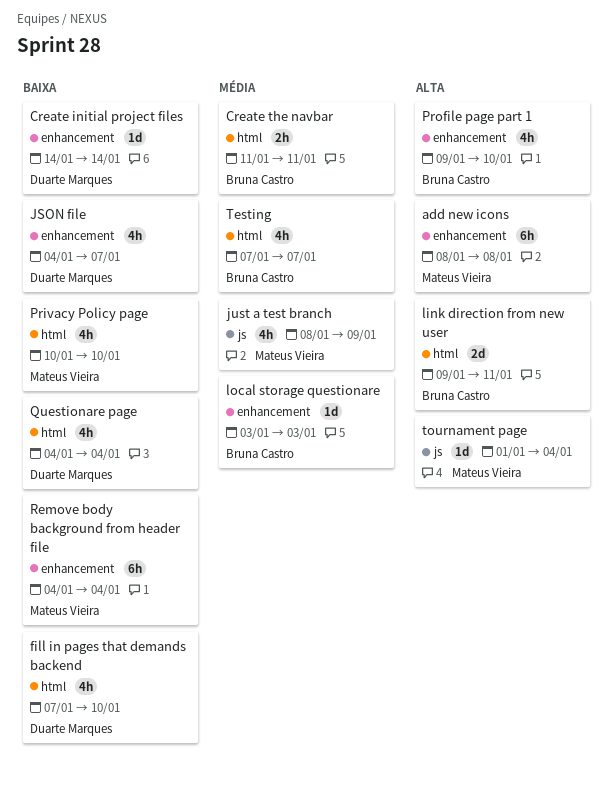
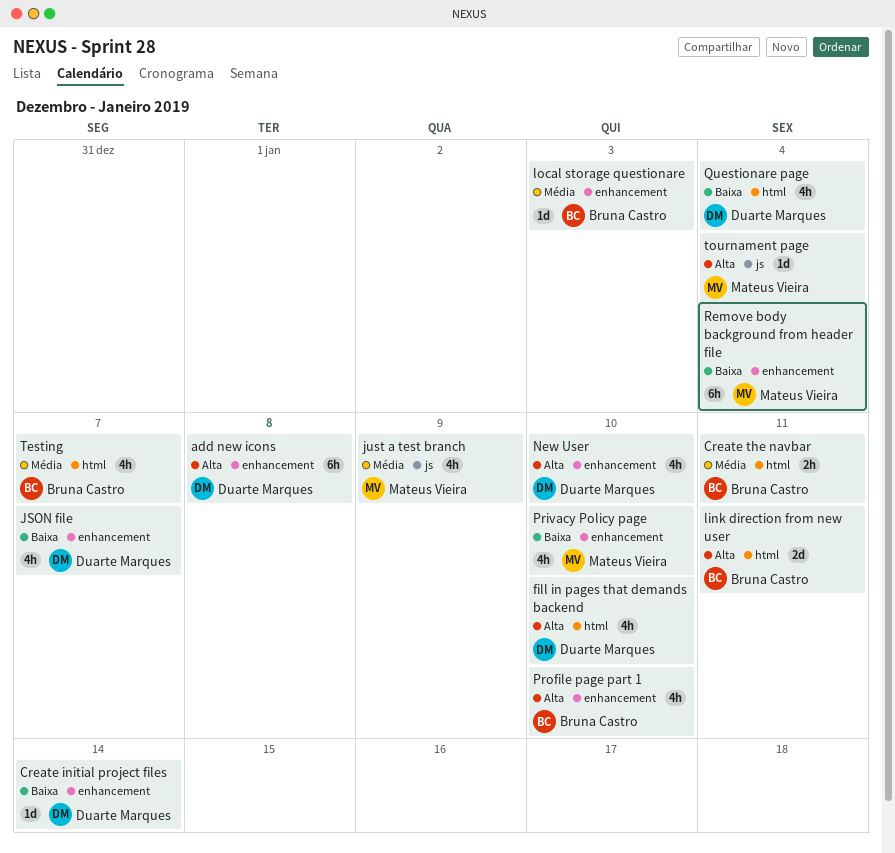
add new icons, owner: Mateus Vieira -> Duarte Marques
fill in pages that demands backend, priority: Baixa -> Alta
New User: none -> present
Privacy Policy page, label: html -> enhancement

